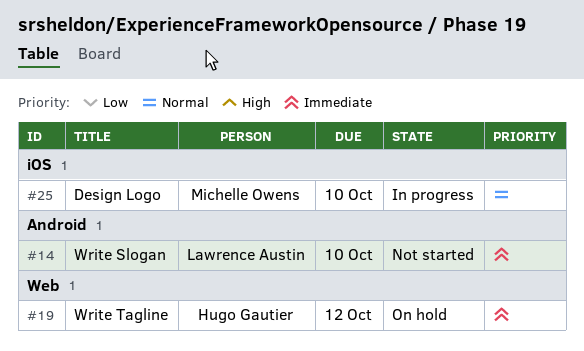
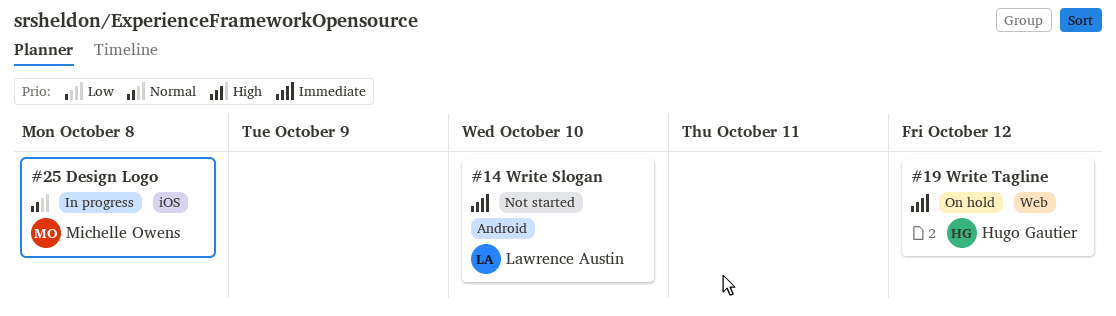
#25, due: Oct 10 -> Oct 8

